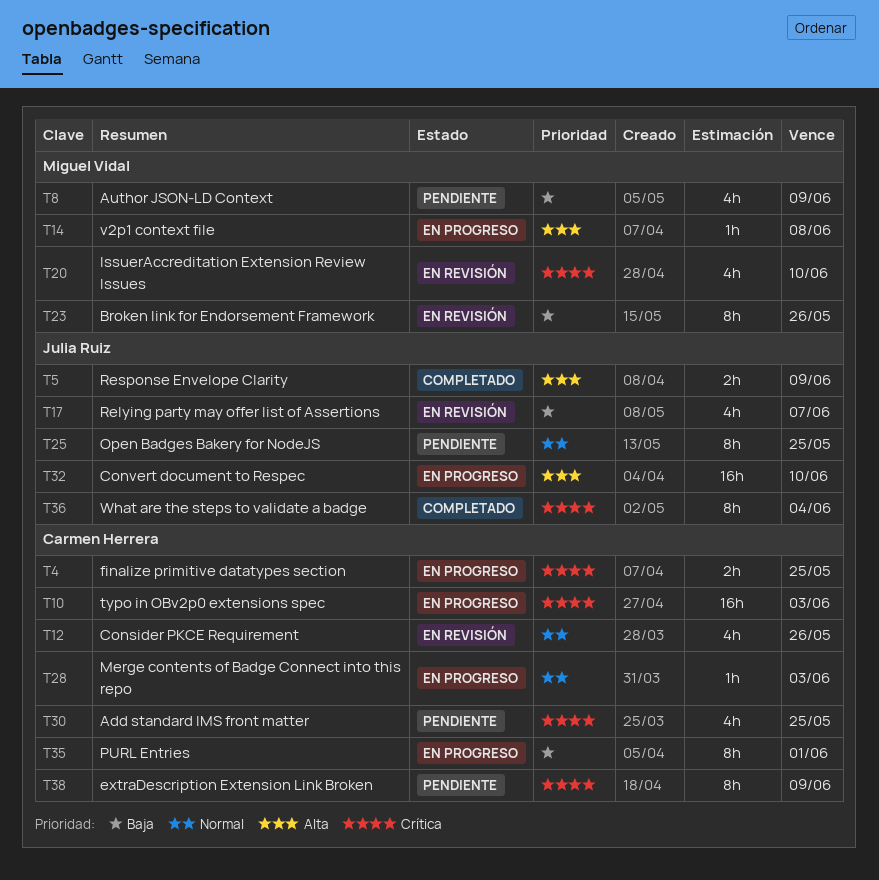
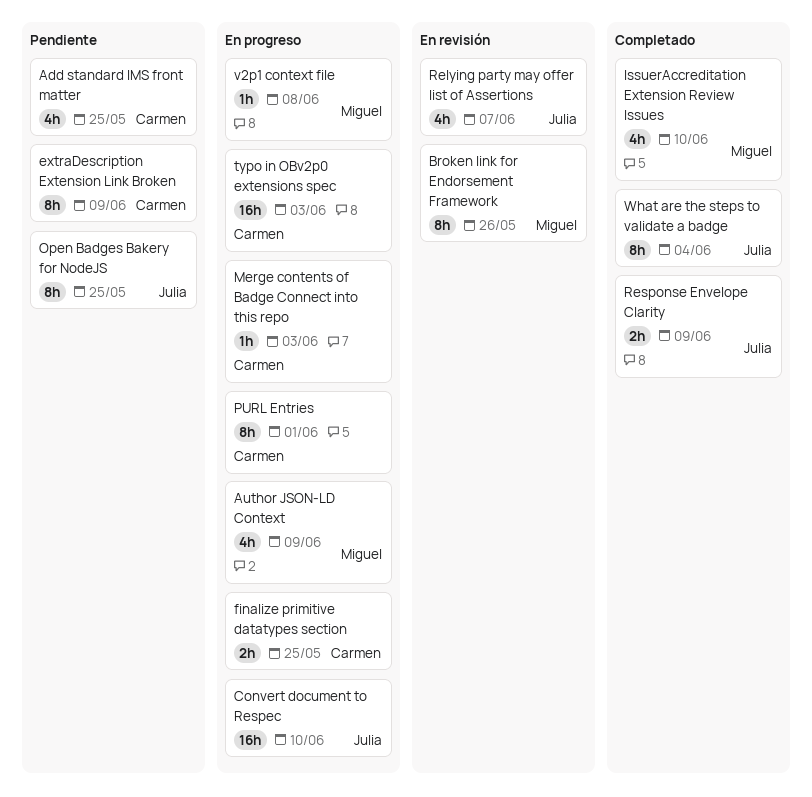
Author JSON-LD Context, status: Pendiente -> En progreso
Consider PKCE Requirement: present -> none
IssuerAccreditation Extension Review Issues, status: En revisión -> Completado

